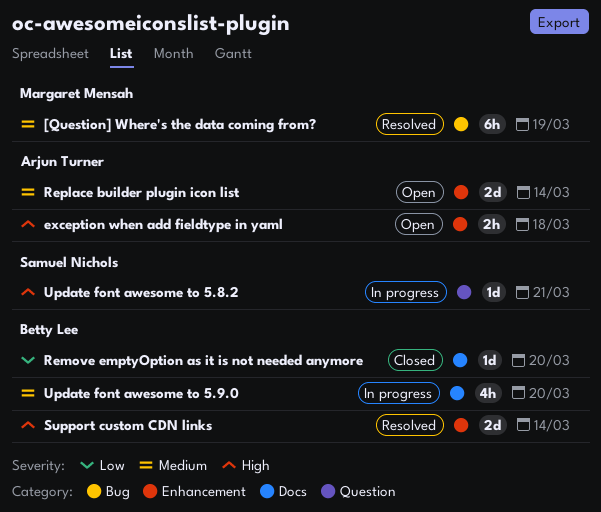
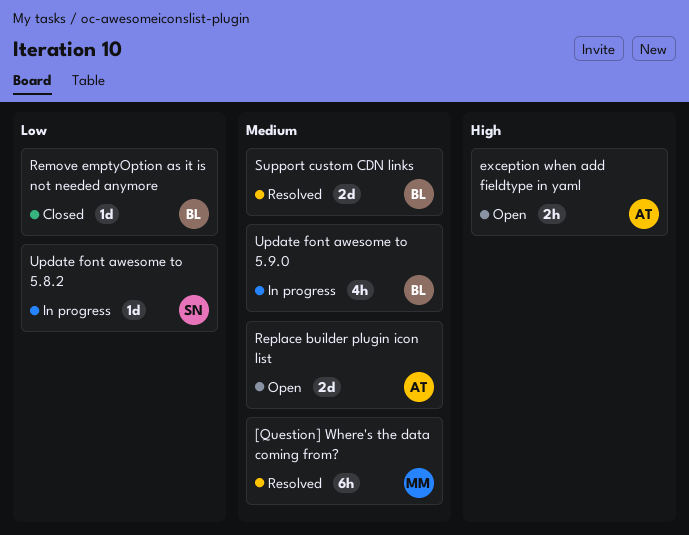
Support custom CDN links, priority: High -> Medium
Update font awesome to 5.8.2, priority: High -> Low

